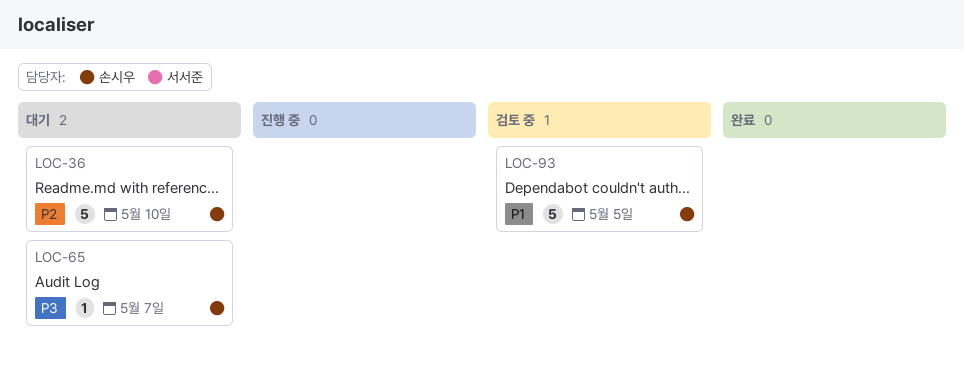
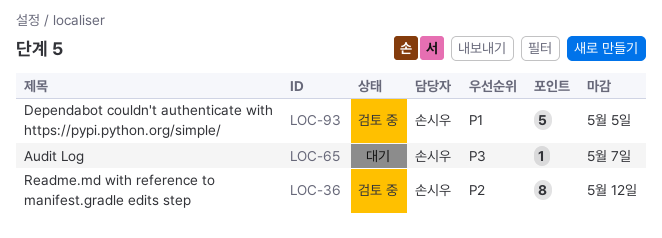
LOC-36, status: 대기 -> 검토 중
LOC-36, estimate: 5 -> 8
LOC-36, due: May 10 -> May 12

